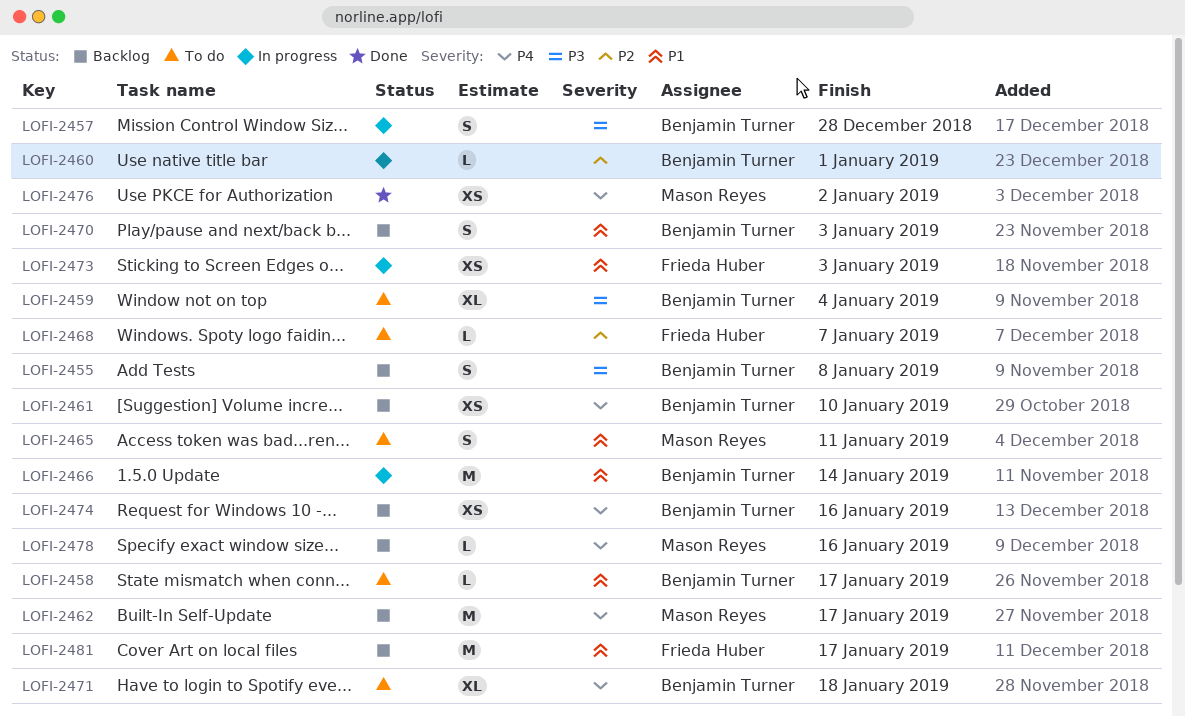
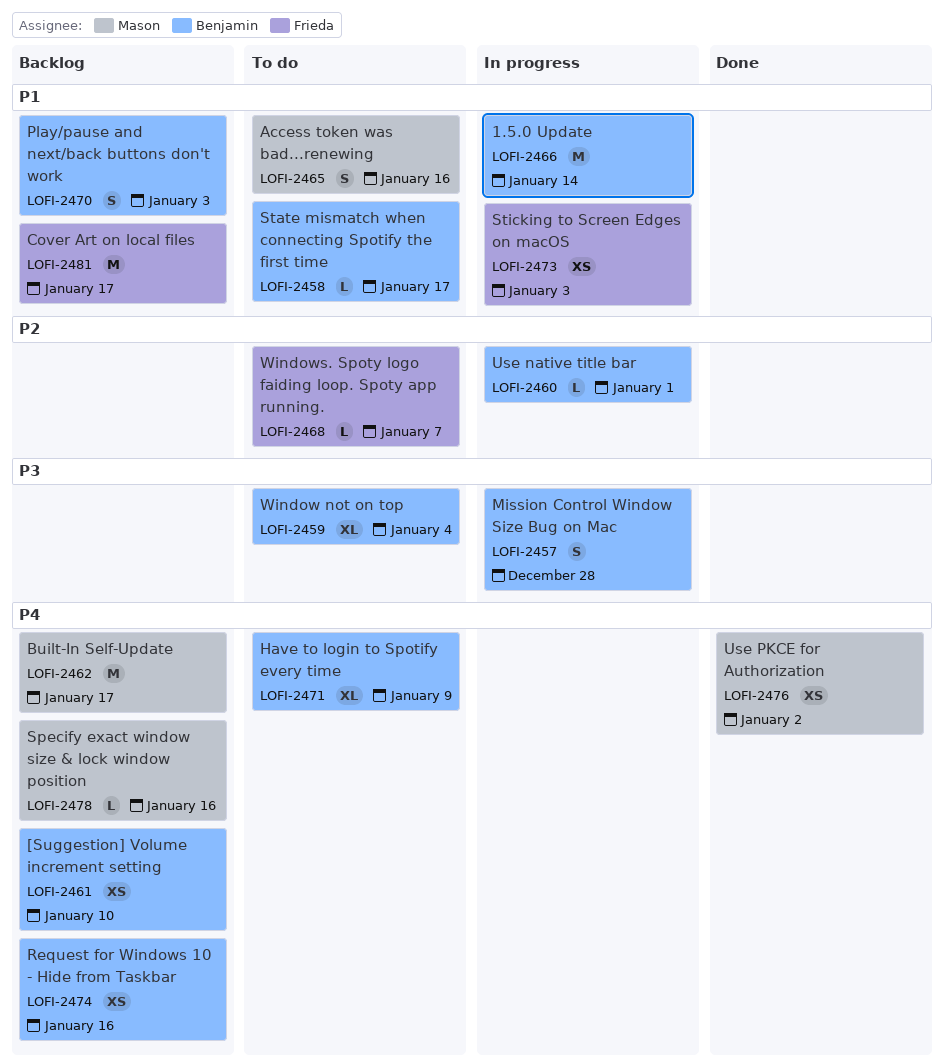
LOFI-2455: present -> none
LOFI-2465, due: Jan 11 -> Jan 16
LOFI-2471, due: Jan 18 -> Jan 9

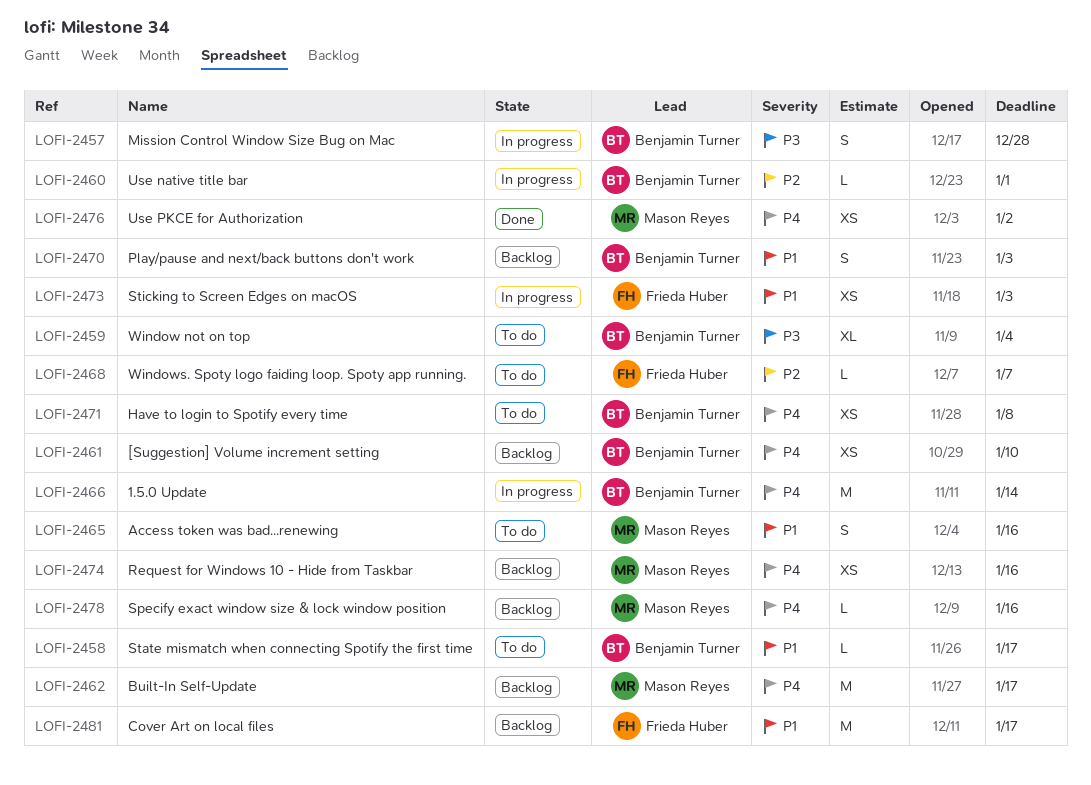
LOFI-2466, priority: P1 -> P4
LOFI-2471, estimate: XL -> XS
LOFI-2471, due: Jan 9 -> Jan 8
LOFI-2474, owner: Benjamin Turner -> Mason Reyes

